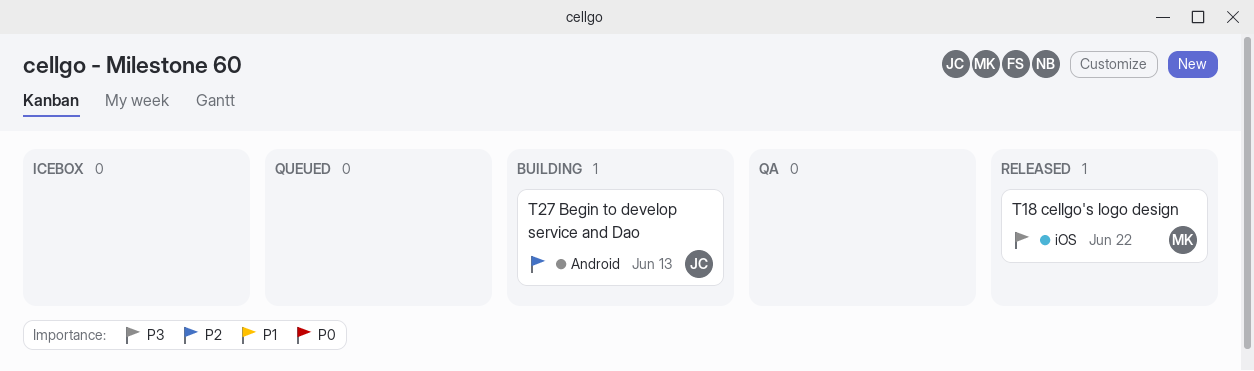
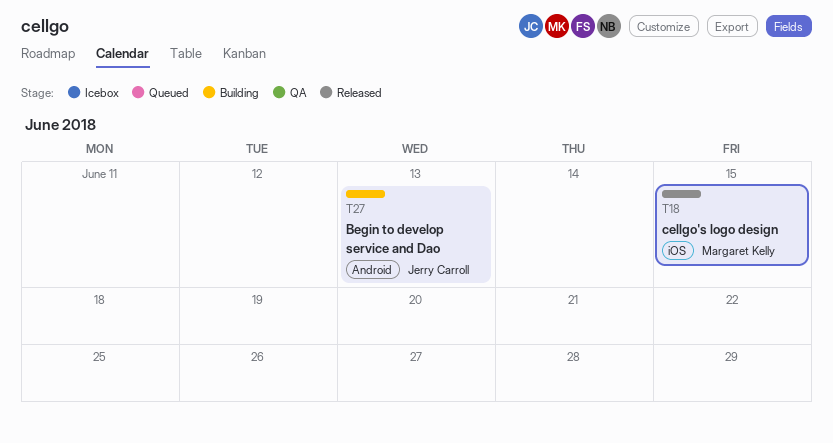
T18, due: Jun 22 -> Jun 15

